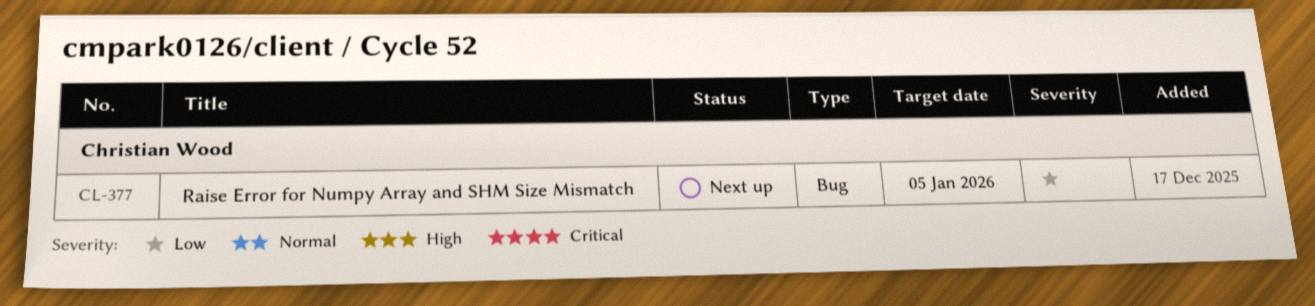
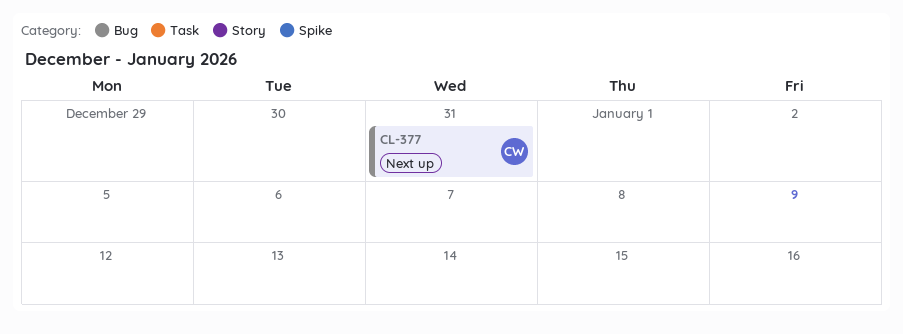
CL-377, due: Jan 5 -> Dec 31

